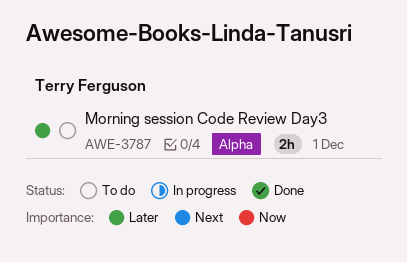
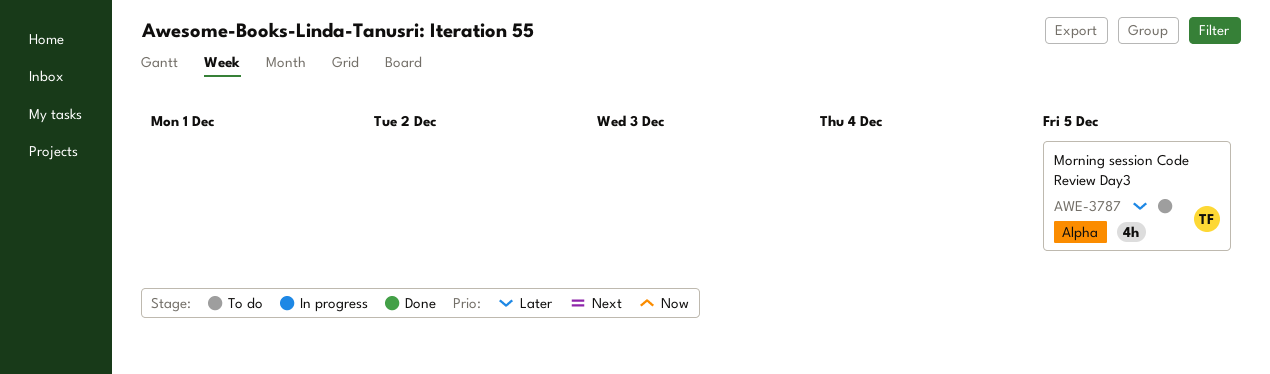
AWE-3787, estimate: 2h -> 4h
AWE-3787, due: Dec 1 -> Dec 5

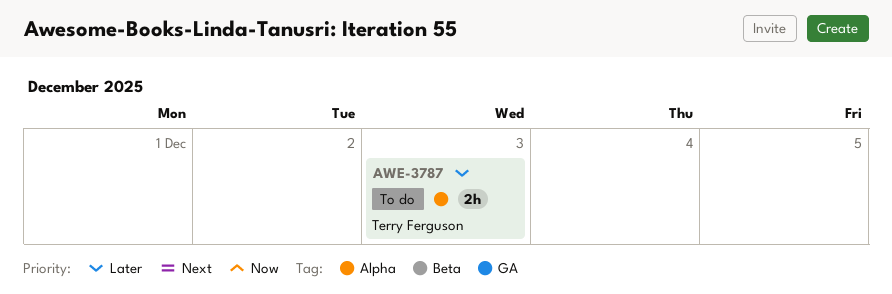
AWE-3787, estimate: 4h -> 2h
AWE-3787, due: Dec 5 -> Dec 3

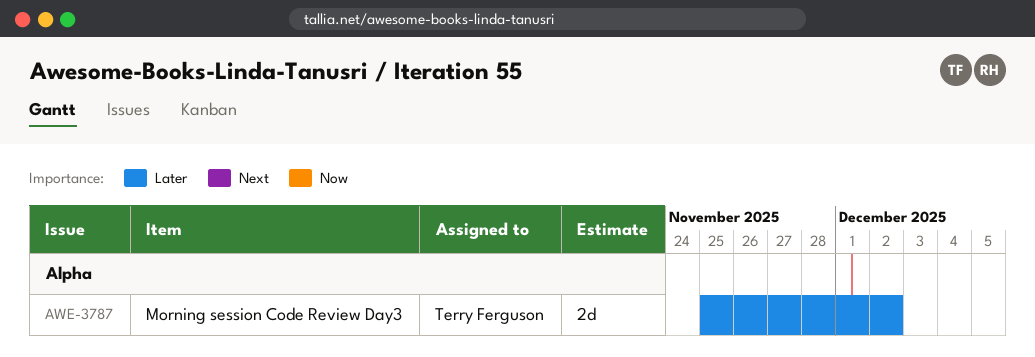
AWE-3787, estimate: 2h -> 2d
AWE-3787, due: Dec 3 -> Dec 2

